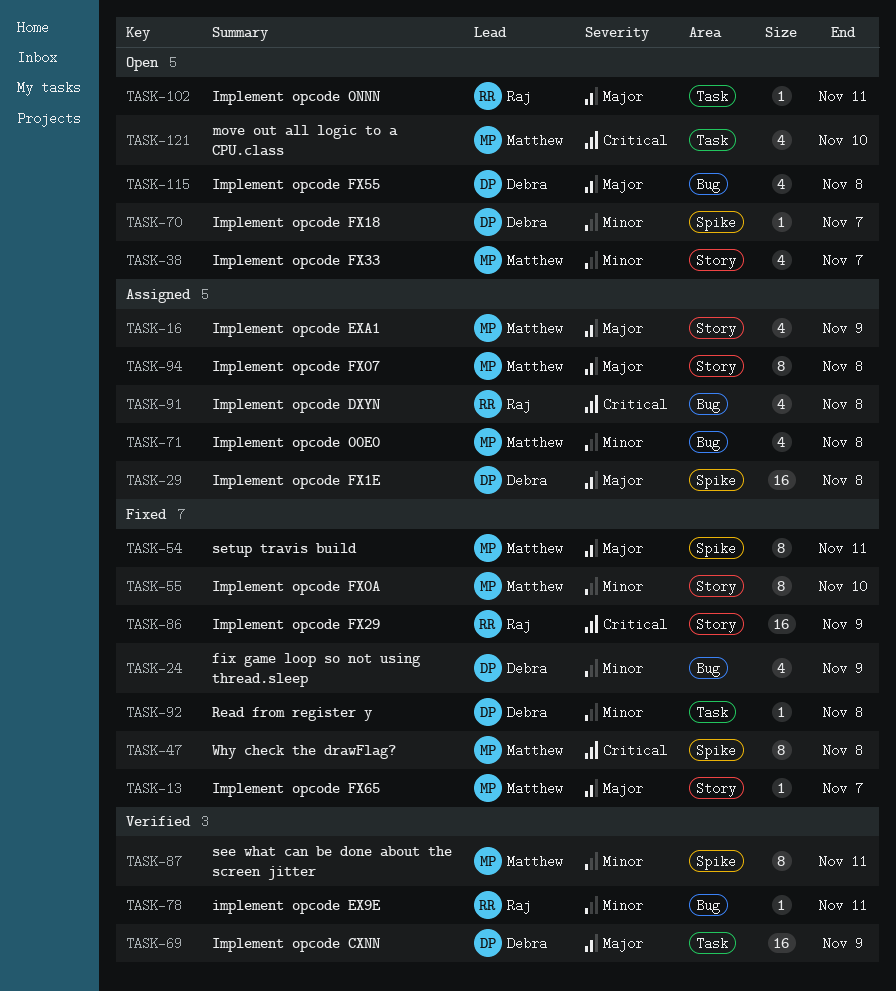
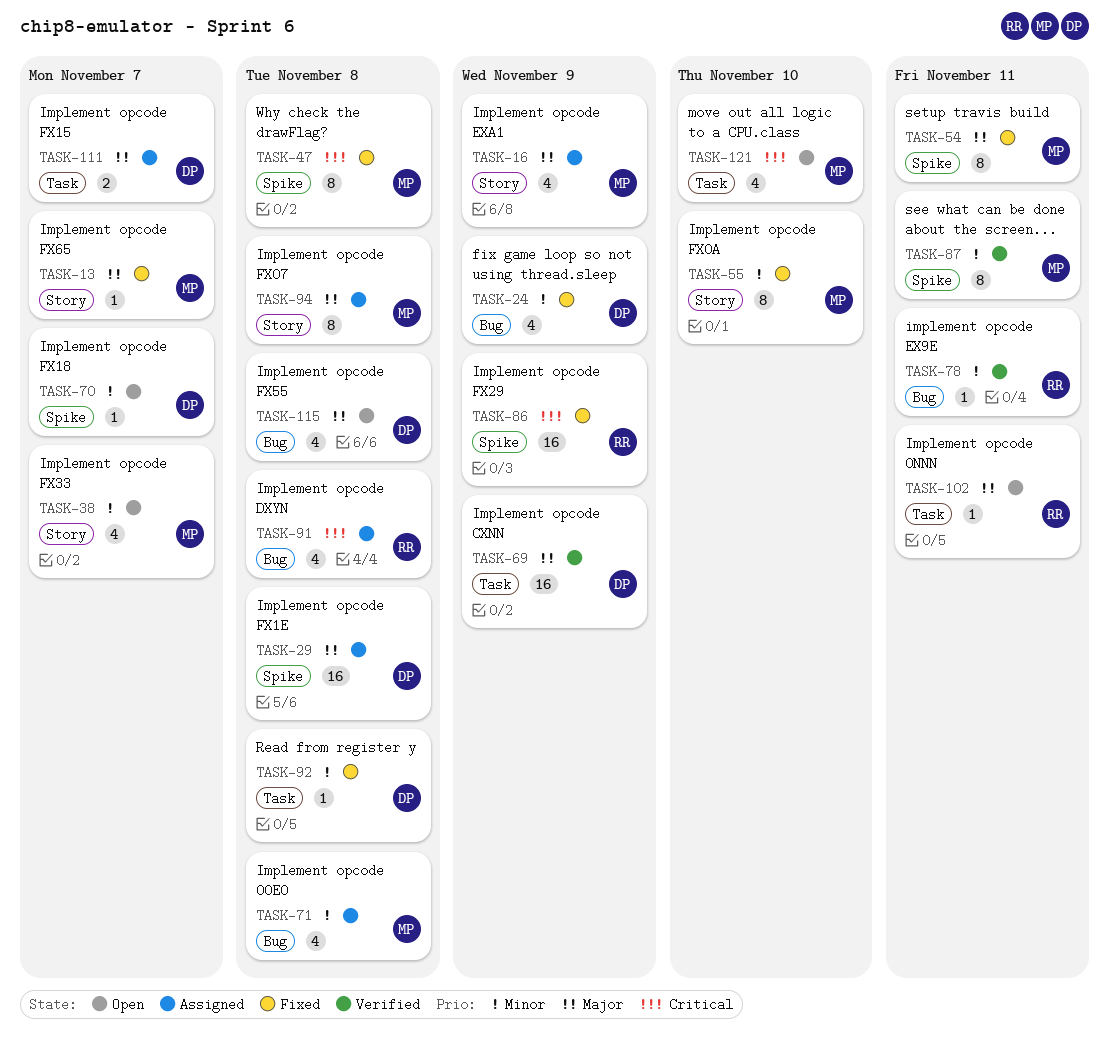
TASK-86, label: Story -> Spike
TASK-111: none -> present

